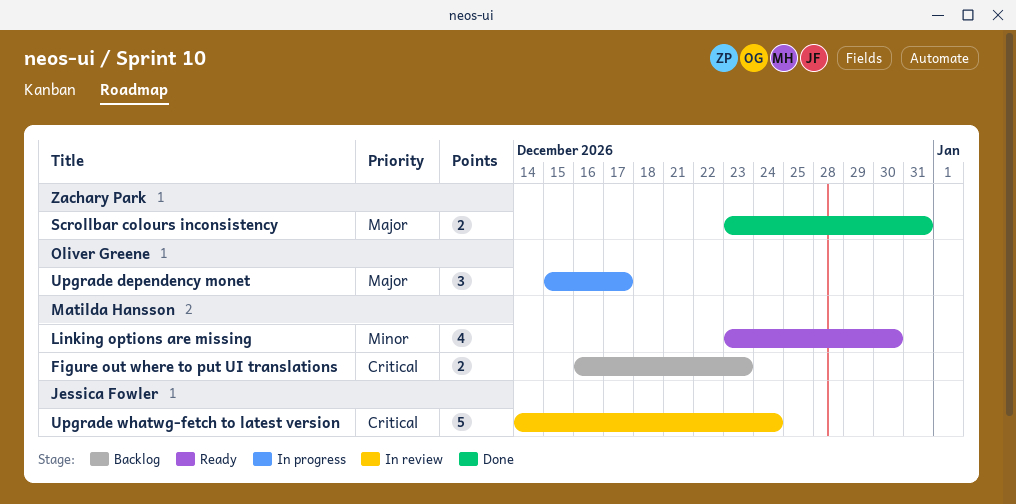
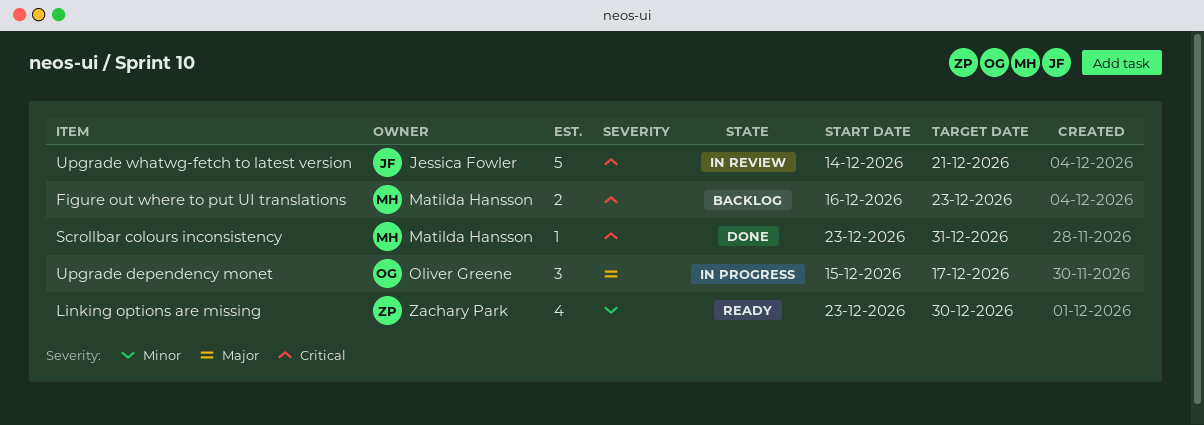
Linking options are missing, owner: Matilda Hansson -> Zachary Park
Scrollbar colours inconsistency, owner: Zachary Park -> Matilda Hansson
Scrollbar colours inconsistency, priority: Major -> Critical
Scrollbar colours inconsistency, estimate: 2 -> 1
Upgrade whatwg-fetch to latest version, due: Dec 24 -> Dec 21

